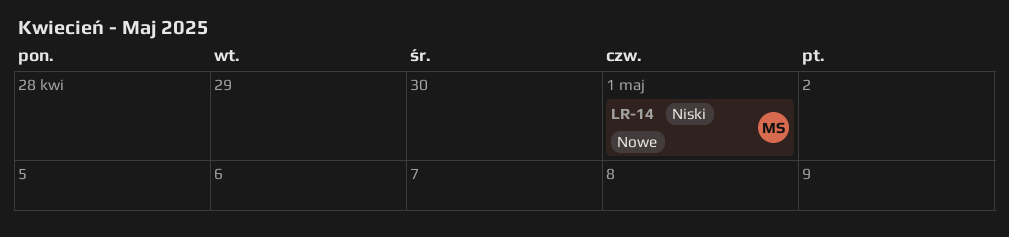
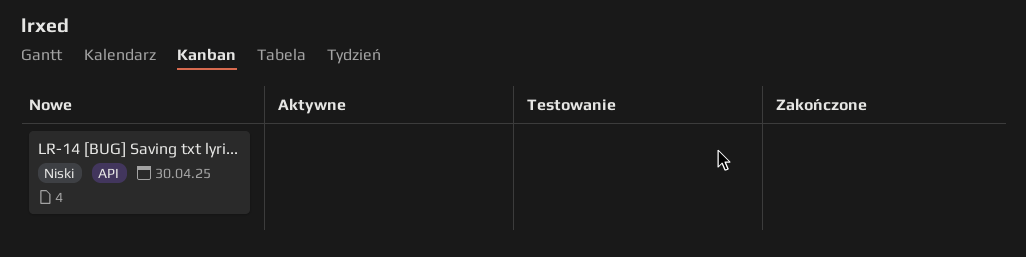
LR-14, due: May 1 -> Apr 30

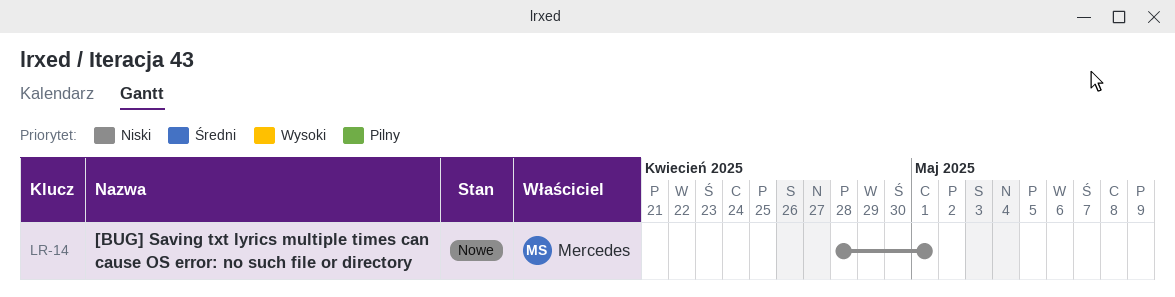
LR-14, due: Apr 30 -> May 1

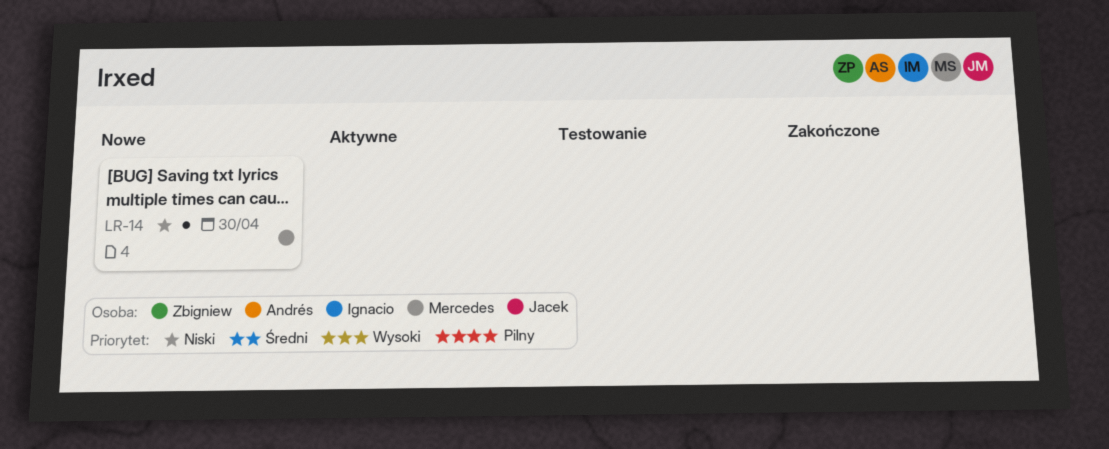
LR-14, due: May 1 -> Apr 30

